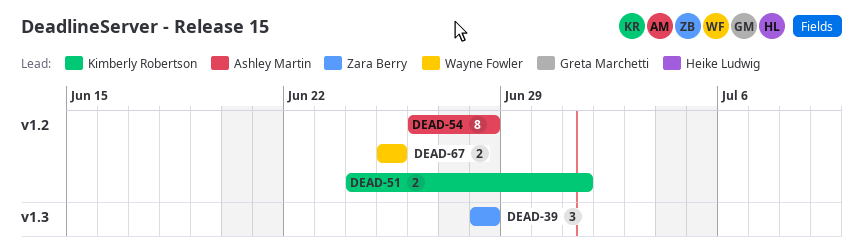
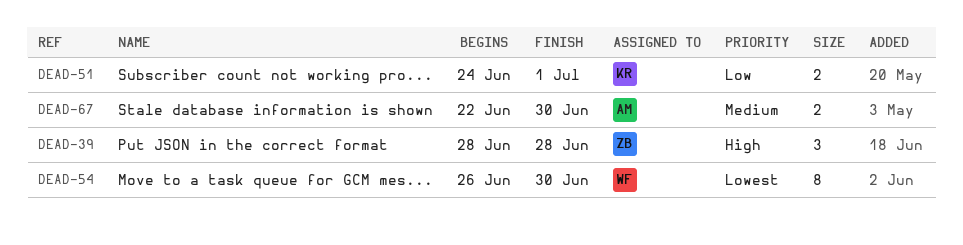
DEAD-54, owner: Ashley Martin -> Wayne Fowler
DEAD-54, due: Jun 28 -> Jun 30
DEAD-67, owner: Wayne Fowler -> Ashley Martin
DEAD-67, start: Jun 25 -> Jun 22
DEAD-67, due: Jun 25 -> Jun 30

